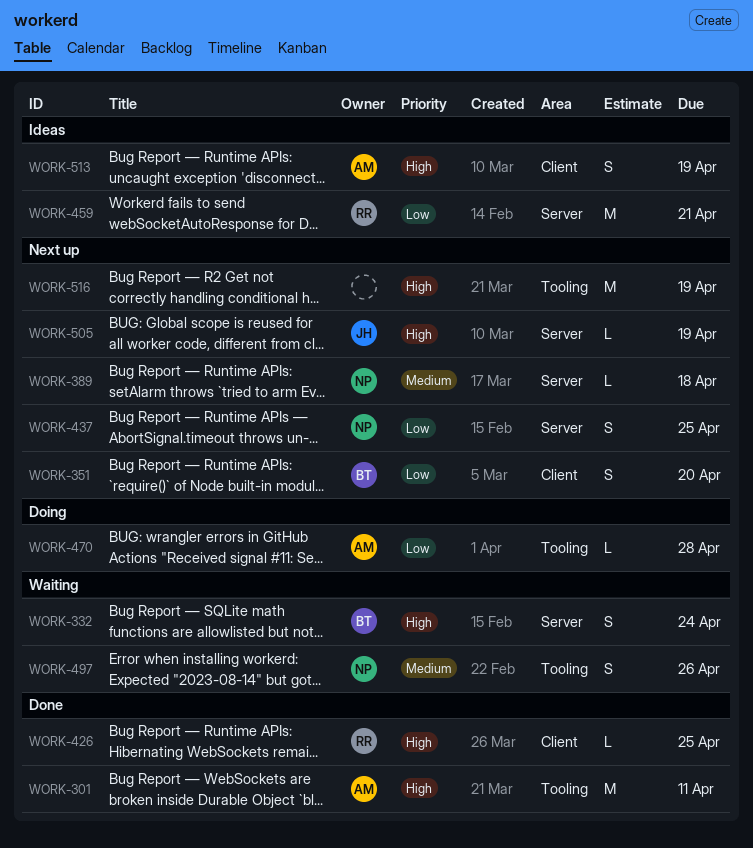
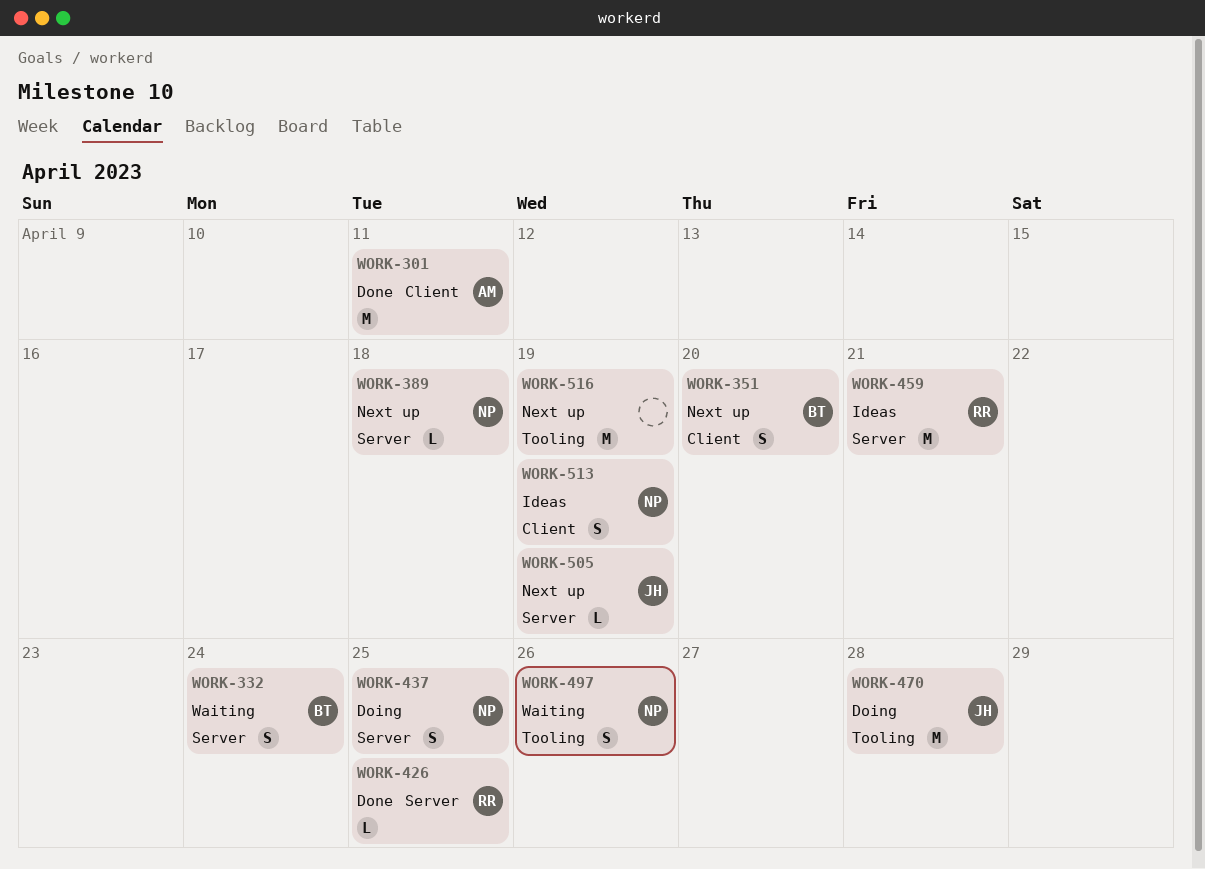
WORK-301, label: Tooling -> Client
WORK-426, label: Client -> Server
WORK-437, status: Next up -> Doing
WORK-470, owner: AM -> JH
WORK-470, estimate: L -> M
WORK-513, owner: AM -> NP

